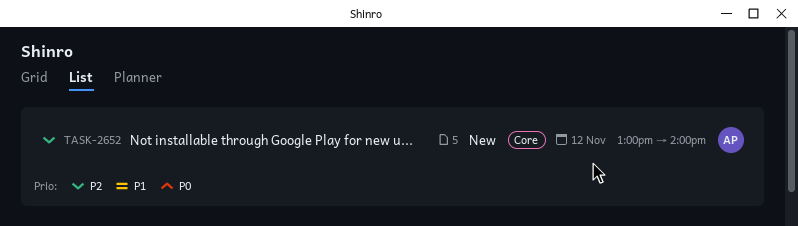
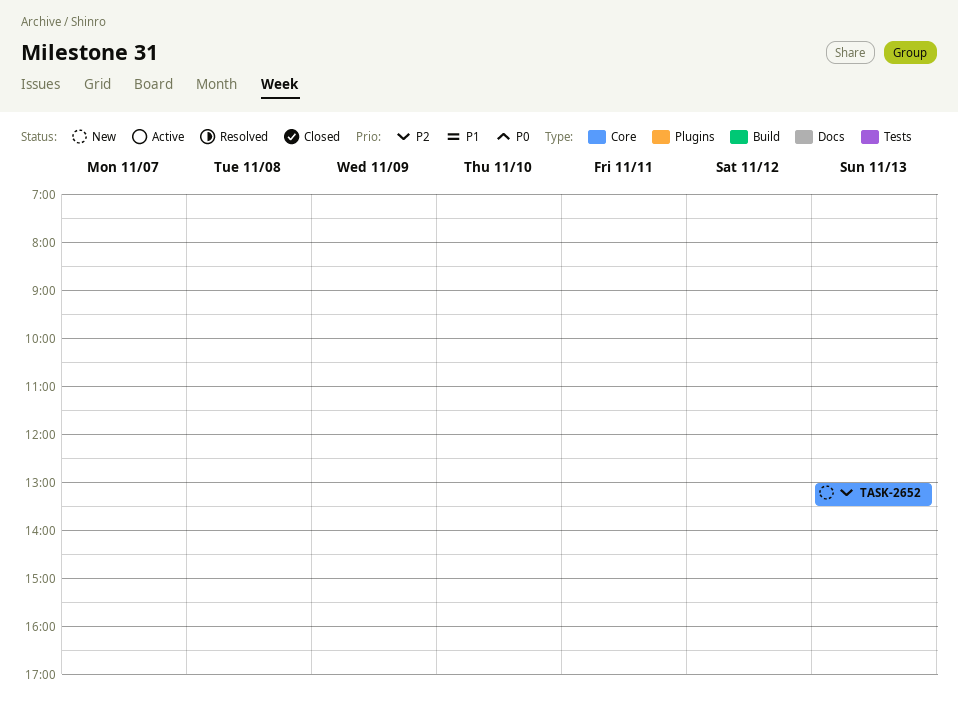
TASK-2652, day: Nov 12 -> Nov 13
TASK-2652, ends: 14:00 -> 13:30

